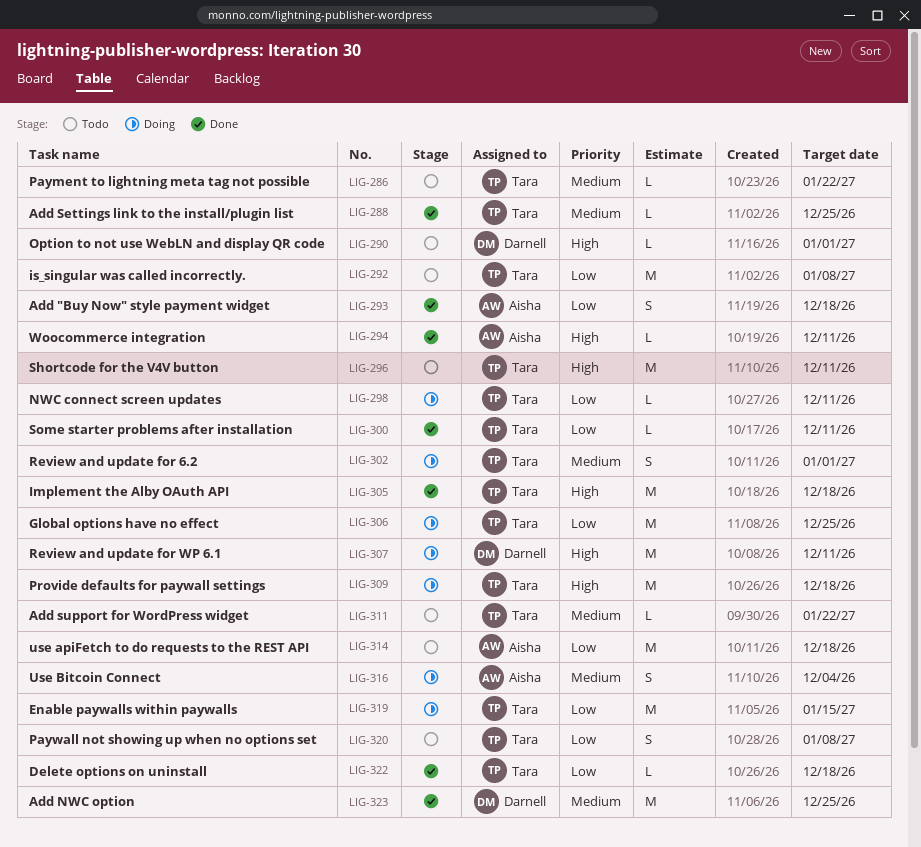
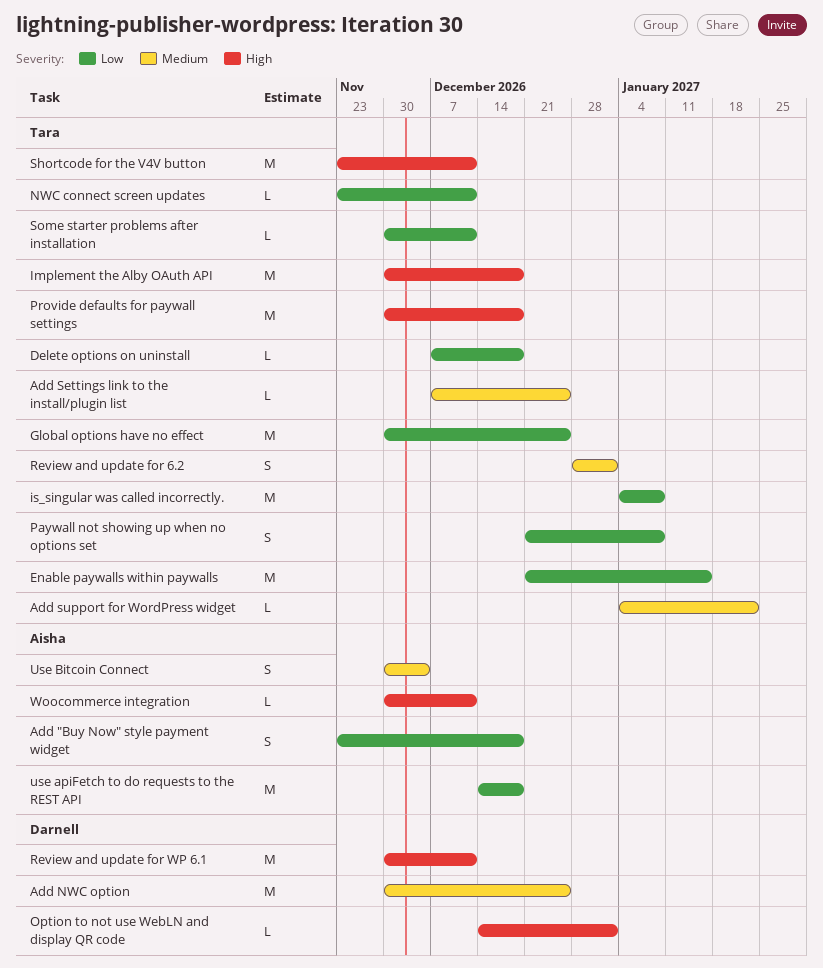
Payment to lightning meta tag not possible: present -> none

